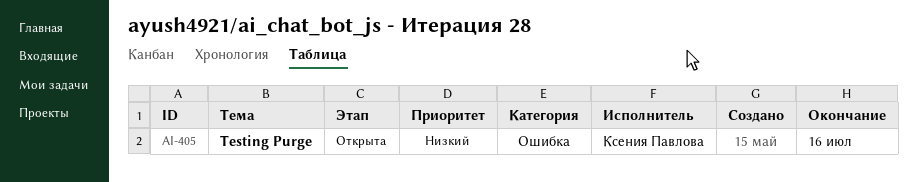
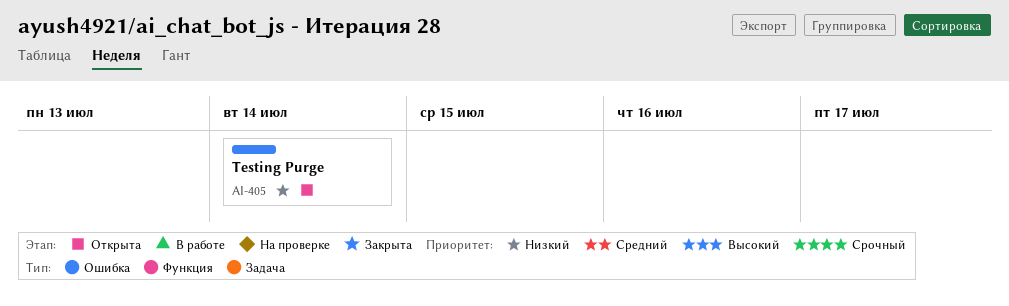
AI-405, due: Jul 16 -> Jul 14

